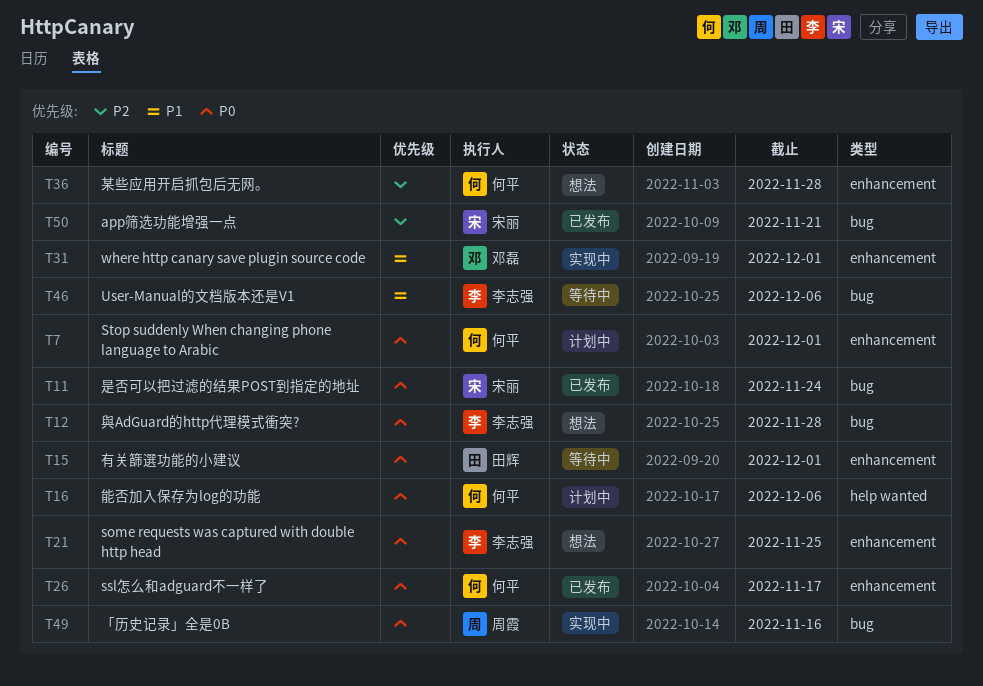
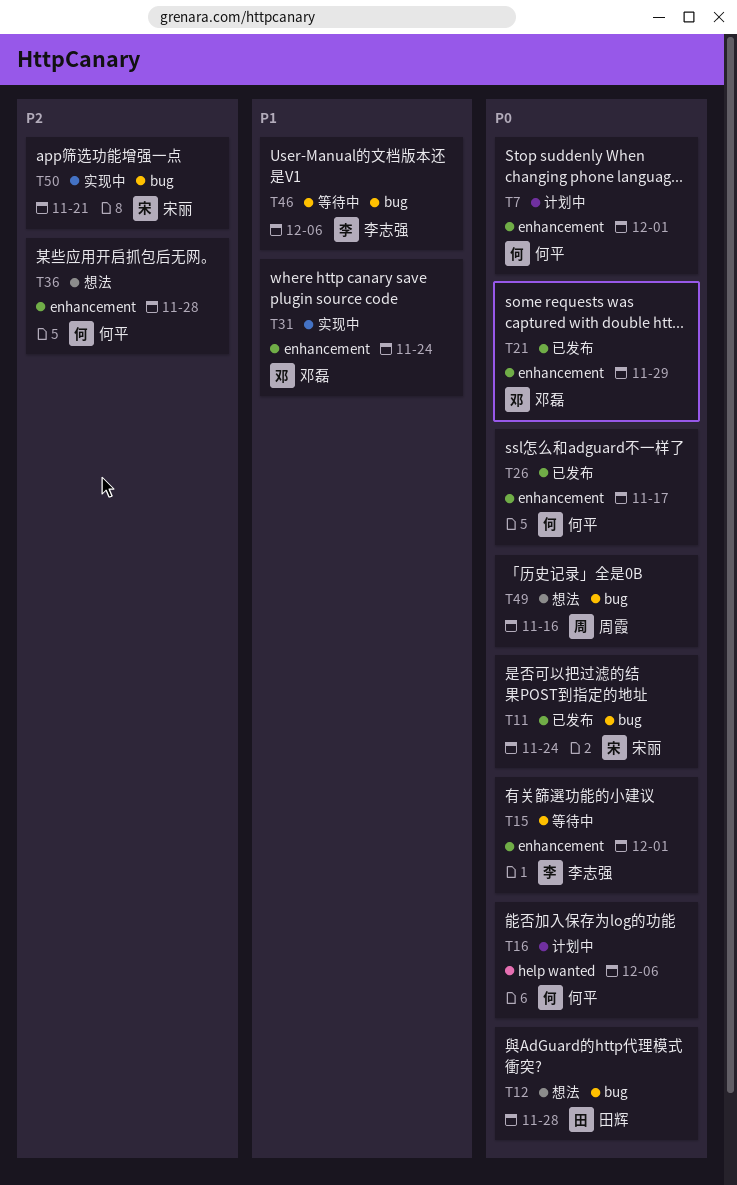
T12, owner: 李志强 -> 田辉
T15, owner: 田辉 -> 李志强
T21, status: 想法 -> 已发布
T21, owner: 李志强 -> 邓磊
T21, due: Nov 25 -> Nov 29
T31, due: Dec 1 -> Nov 24
T49, status: 实现中 -> 想法
T50, status: 已发布 -> 实现中

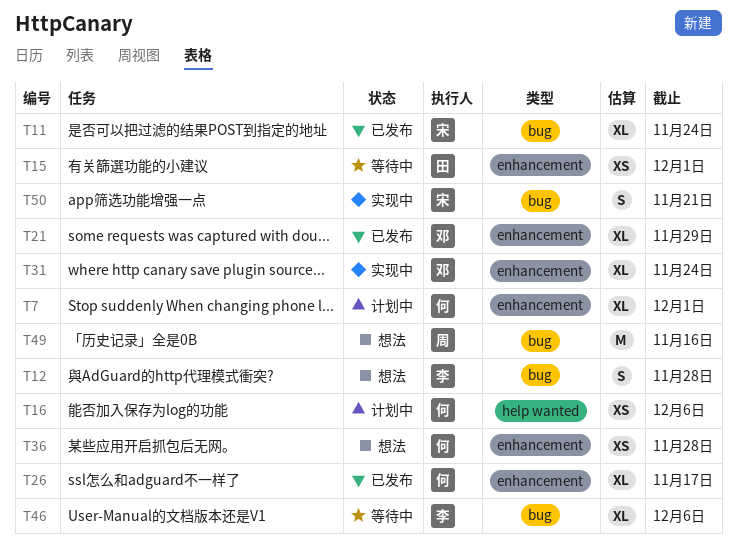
T12, owner: 田辉 -> 李志强
T15, owner: 李志强 -> 田辉

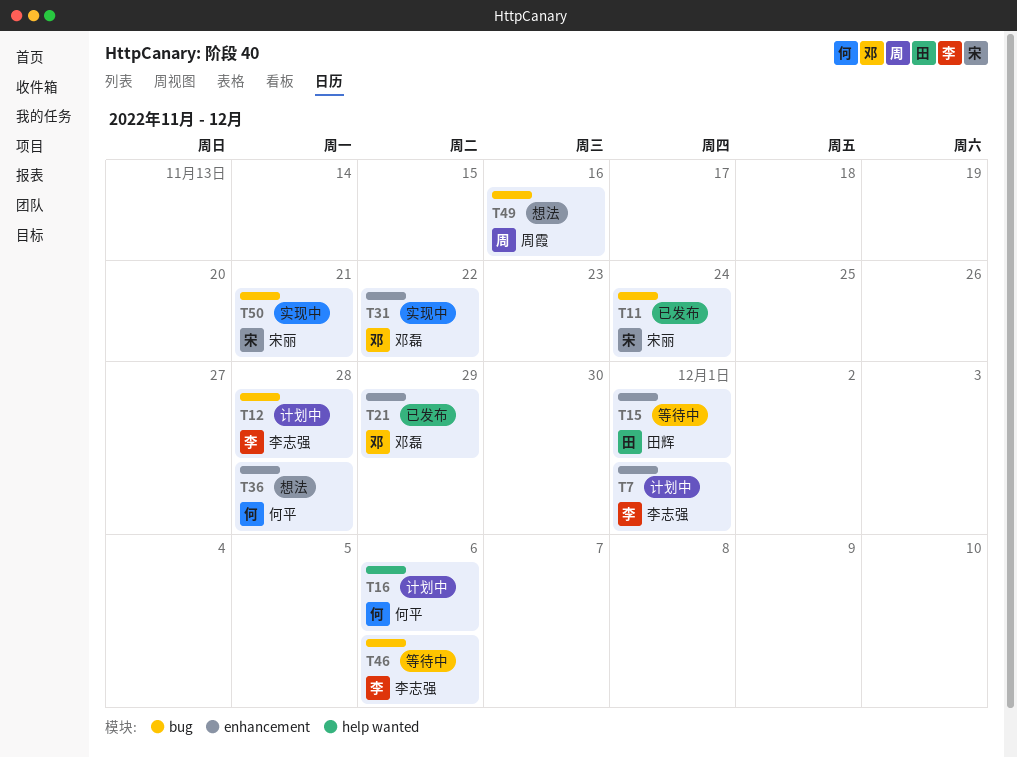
T7, owner: 何平 -> 李志强
T12, status: 想法 -> 计划中
T26: present -> none
T31, due: Nov 24 -> Nov 22

